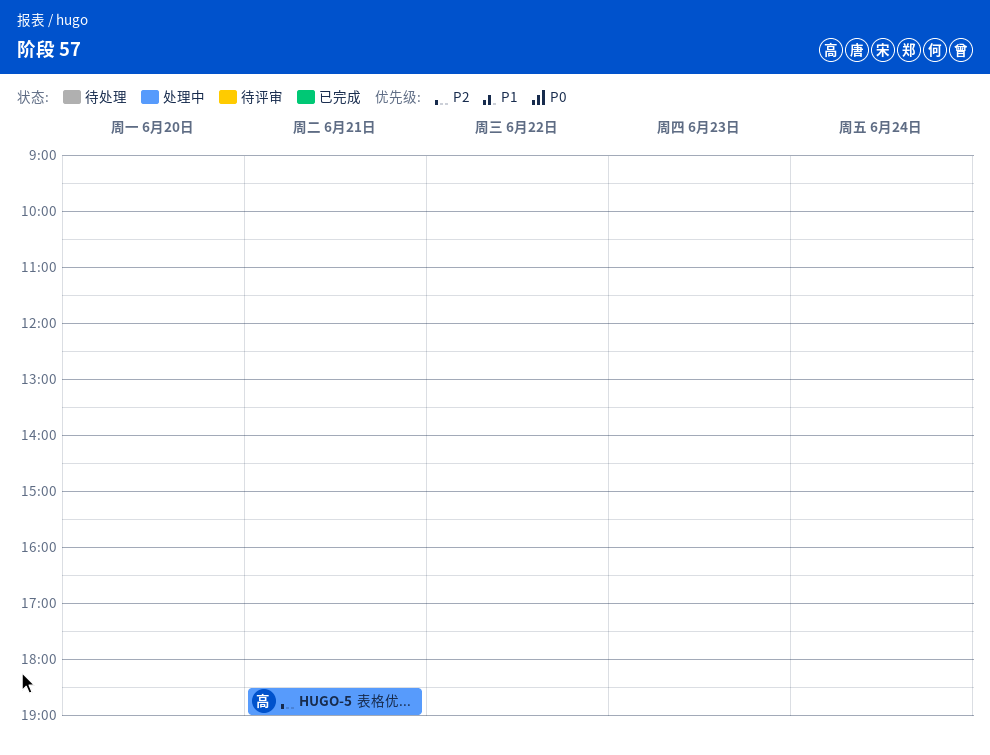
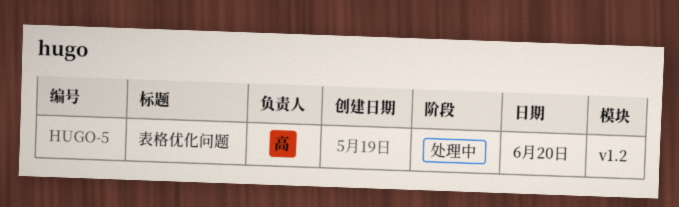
HUGO-5, day: Jun 21 -> Jun 20

